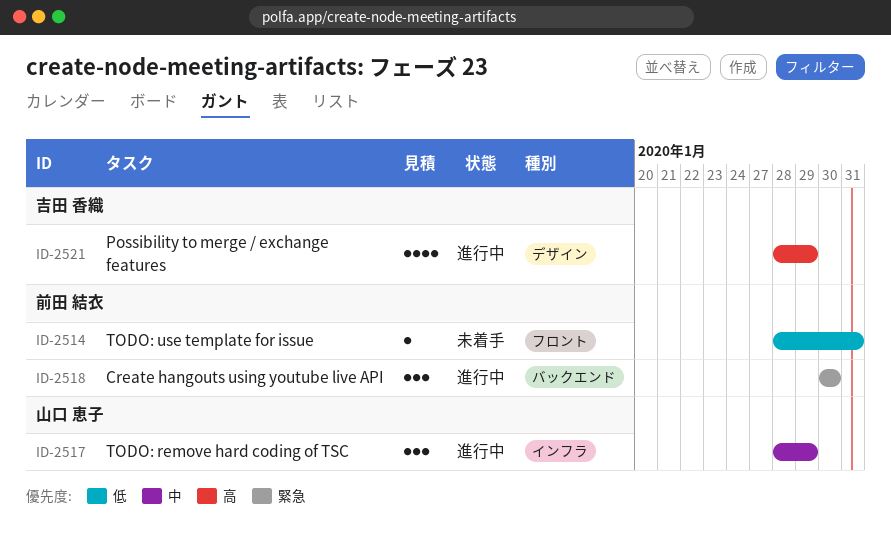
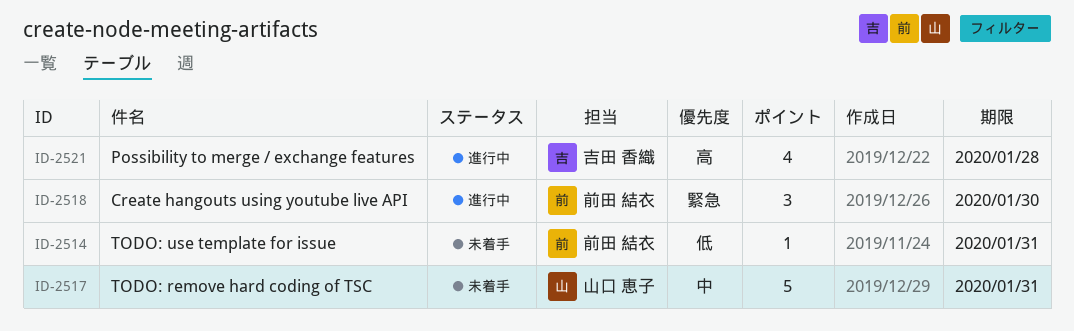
ID-2517, status: 進行中 -> 未着手
ID-2517, estimate: 3 -> 5
ID-2517, due: Jan 29 -> Jan 31
ID-2521, due: Jan 29 -> Jan 28

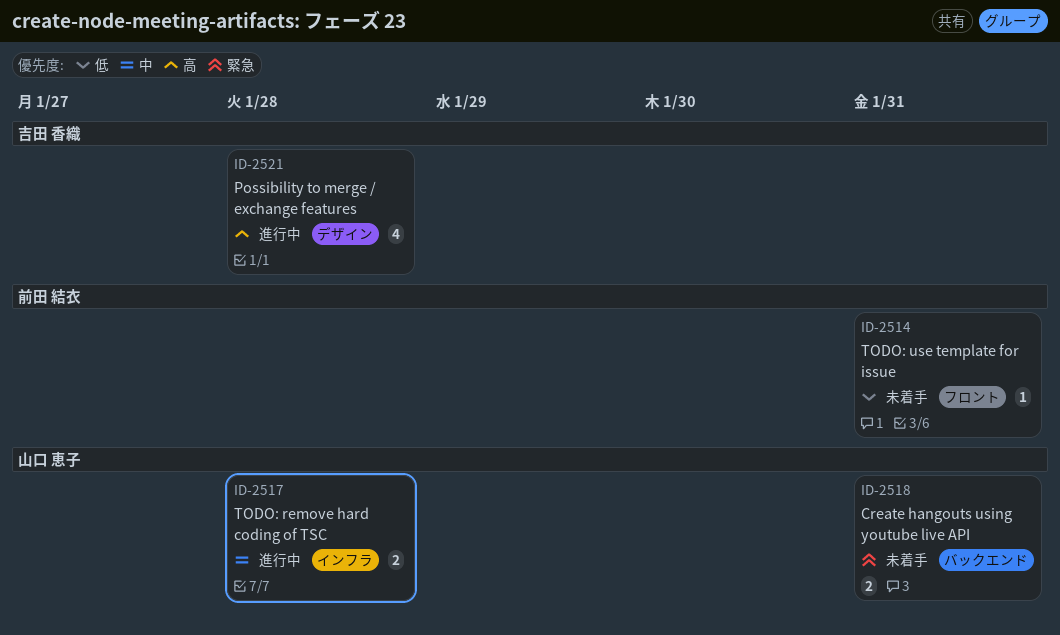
ID-2517, status: 未着手 -> 進行中
ID-2517, estimate: 5 -> 2
ID-2517, due: Jan 31 -> Jan 28
ID-2518, status: 進行中 -> 未着手
ID-2518, owner: 前田 結衣 -> 山口 恵子
ID-2518, estimate: 3 -> 2
ID-2518, due: Jan 30 -> Jan 31

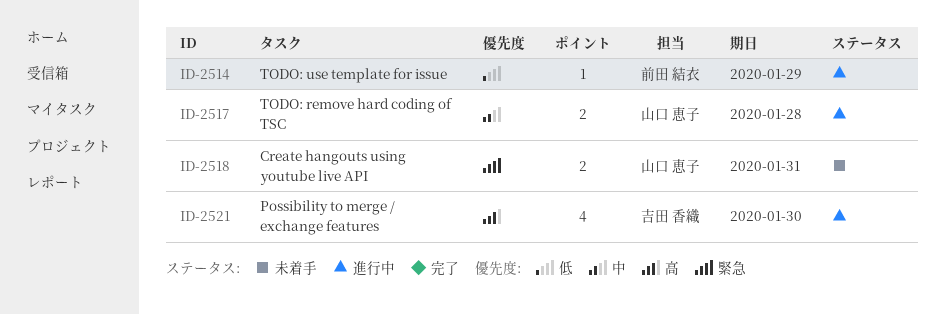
ID-2514, status: 未着手 -> 進行中
ID-2514, due: Jan 31 -> Jan 29
ID-2521, due: Jan 28 -> Jan 30

